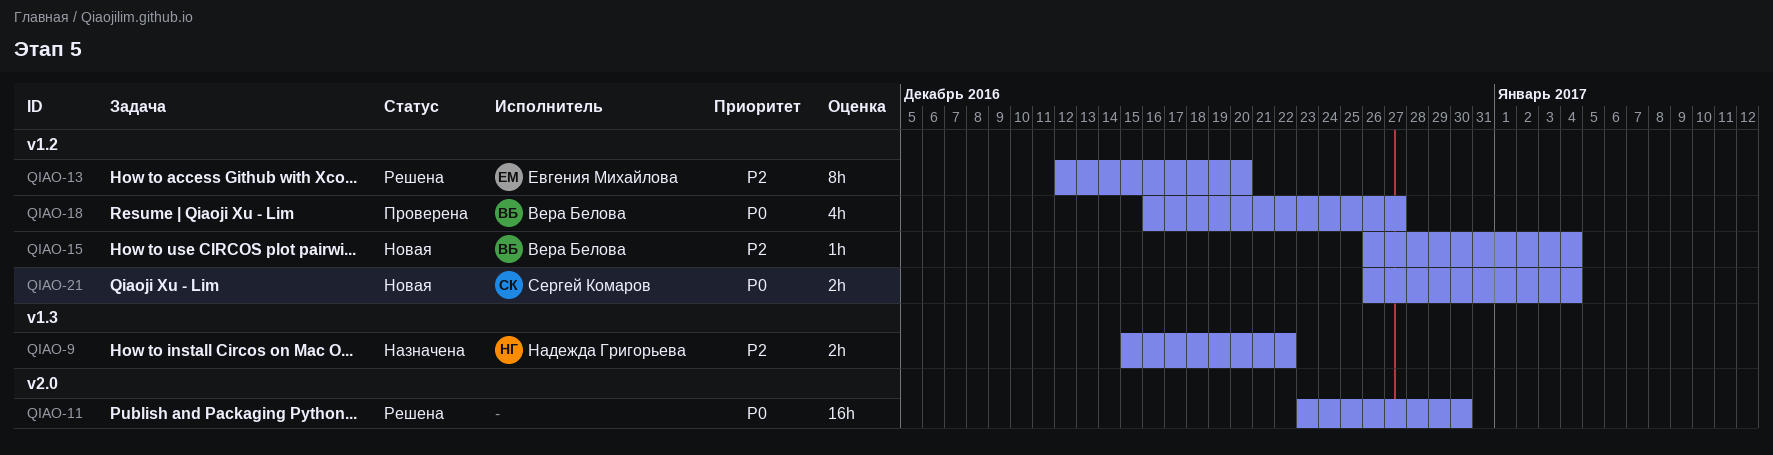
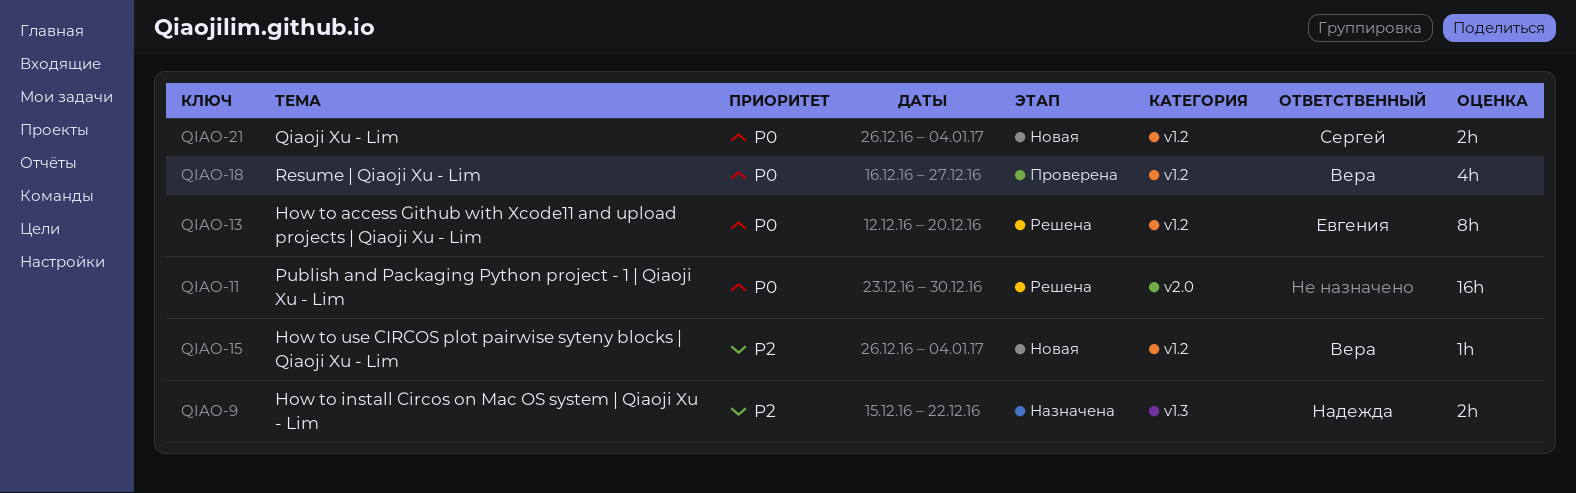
QIAO-13, priority: P2 -> P0

